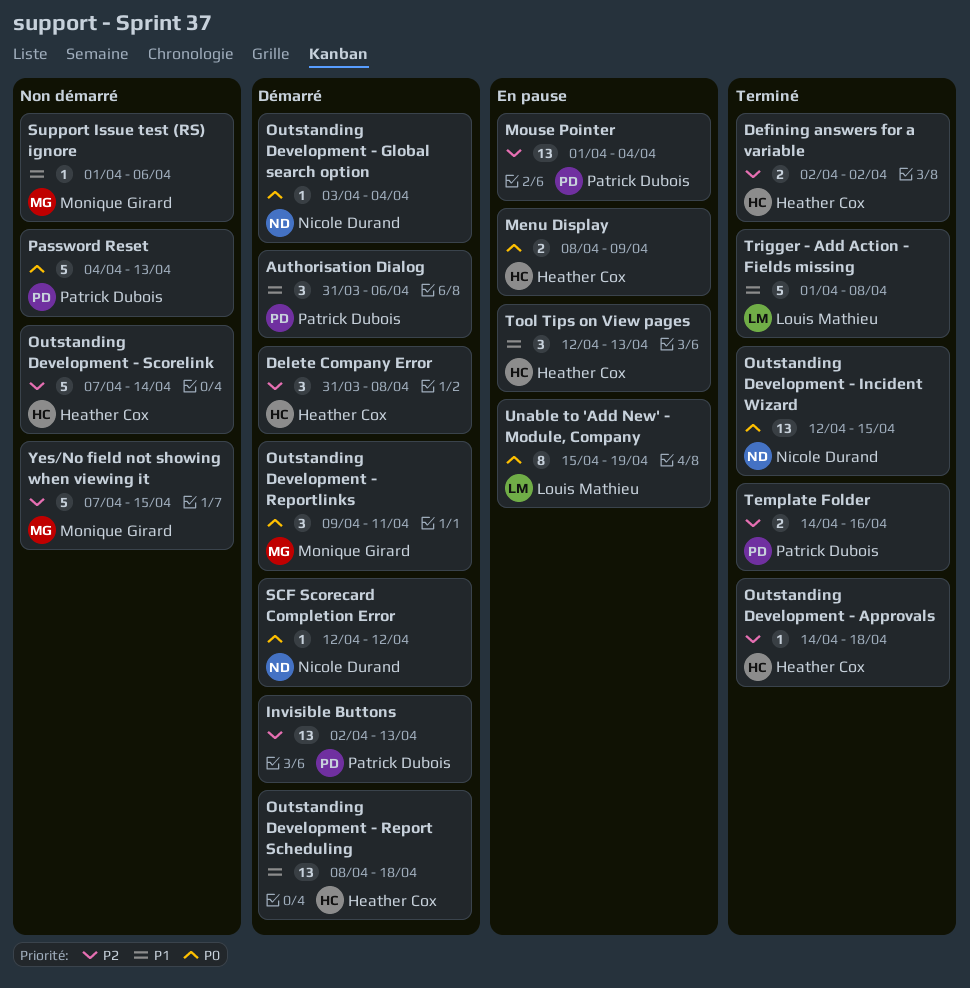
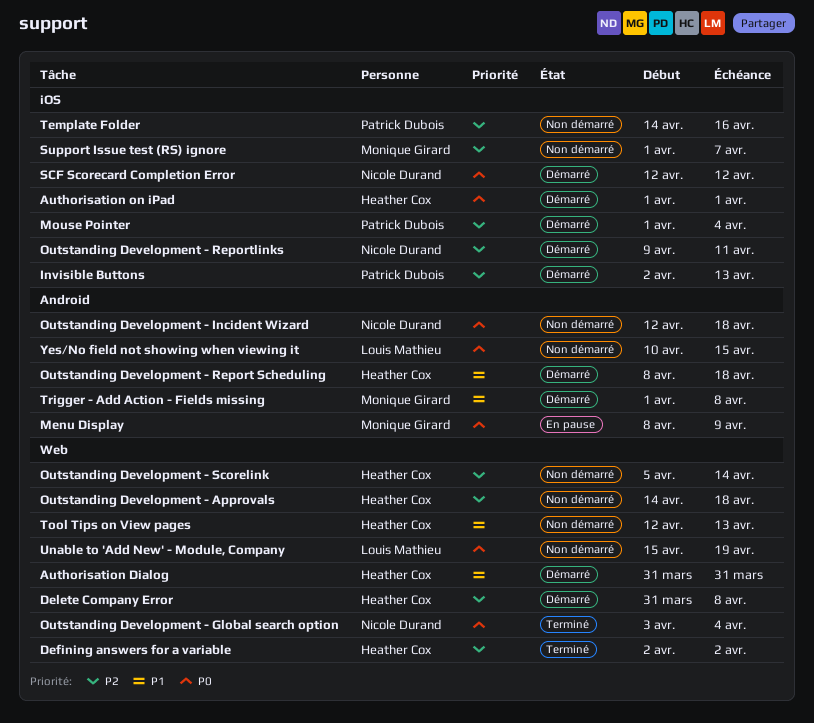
Authorisation Dialog, owner: Patrick Dubois -> Heather Cox
Authorisation Dialog, due: Apr 6 -> Mar 31
Authorisation on iPad: none -> present
Menu Display, owner: Heather Cox -> Monique Girard
Mouse Pointer, status: En pause -> Démarré
Outstanding Development - Approvals, status: Terminé -> Non démarré
Outstanding Development - Global search option, status: Démarré -> Terminé
Outstanding Development - Incident Wizard, status: Terminé -> Non démarré
Outstanding Development - Incident Wizard, due: Apr 15 -> Apr 18
Outstanding Development - Reportlinks, owner: Monique Girard -> Nicole Durand
Outstanding Development - Reportlinks, priority: P0 -> P2
Outstanding Development - Scorelink, start: Apr 7 -> Apr 5
Password Reset: present -> none
Support Issue test (RS) ignore, priority: P1 -> P2
Support Issue test (RS) ignore, due: Apr 6 -> Apr 7
Template Folder, status: Terminé -> Non démarré
Tool Tips on View pages, status: En pause -> Non démarré
Trigger - Add Action - Fields missing, status: Terminé -> Démarré
Trigger - Add Action - Fields missing, owner: Louis Mathieu -> Monique Girard
Unable to 'Add New' - Module, Company, status: En pause -> Non démarré
Yes/No field not showing when viewing it, owner: Monique Girard -> Louis Mathieu
Yes/No field not showing when viewing it, priority: P2 -> P0
Yes/No field not showing when viewing it, start: Apr 7 -> Apr 10

